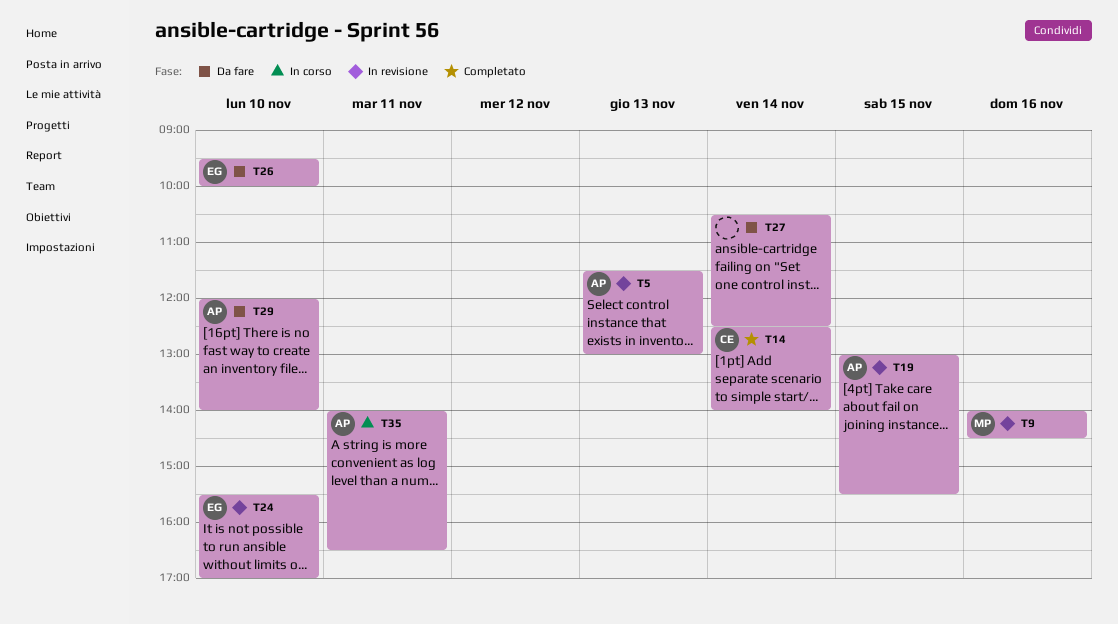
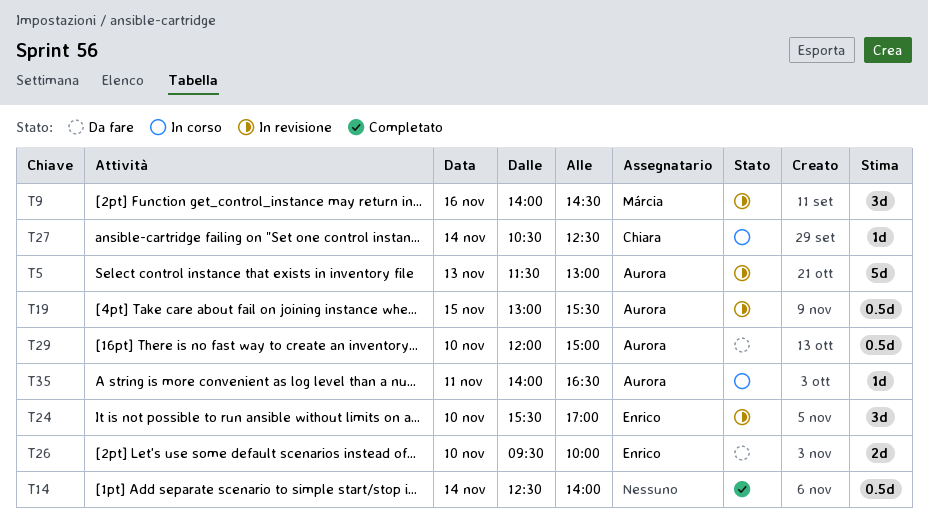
T14, owner: Chiara -> none
T27, status: Da fare -> In corso
T27, owner: none -> Chiara
T29, ends: 14:00 -> 15:00

